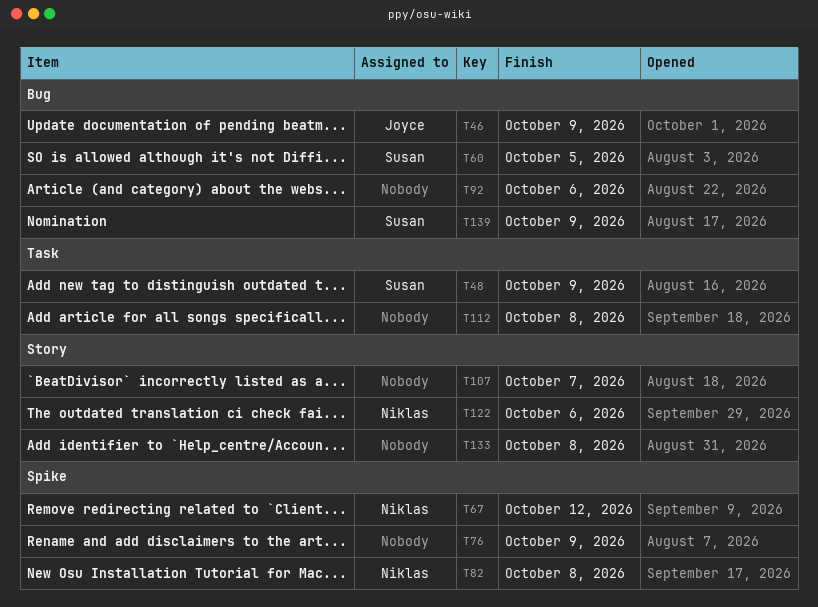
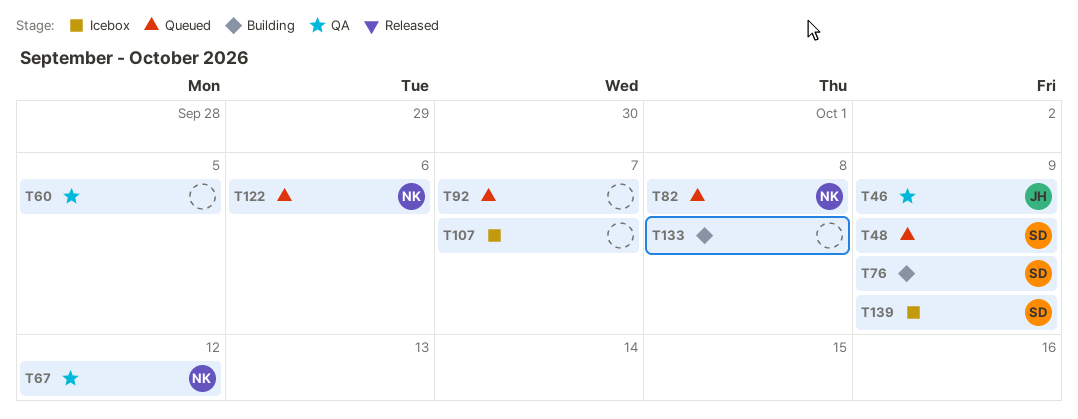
T60, owner: Susan -> none
T76, owner: none -> Susan
T92, due: Oct 6 -> Oct 7
T112: present -> none

